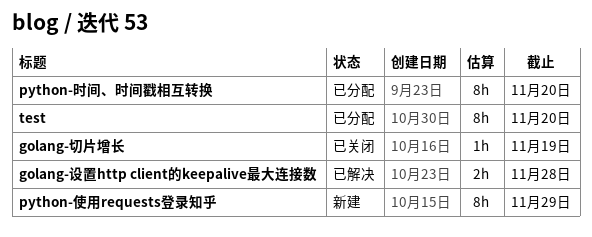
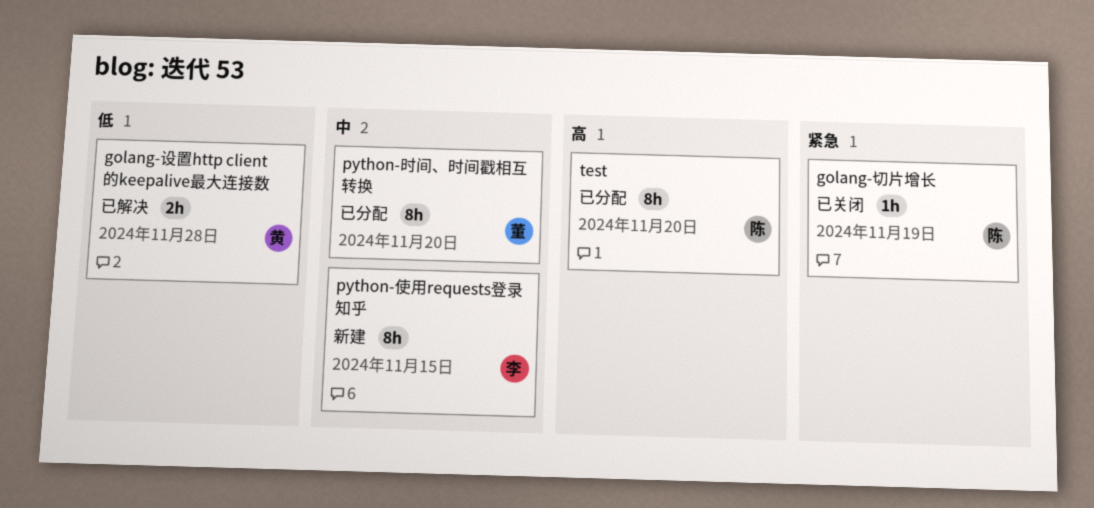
python-使用requests登录知乎, due: Nov 29 -> Nov 15

